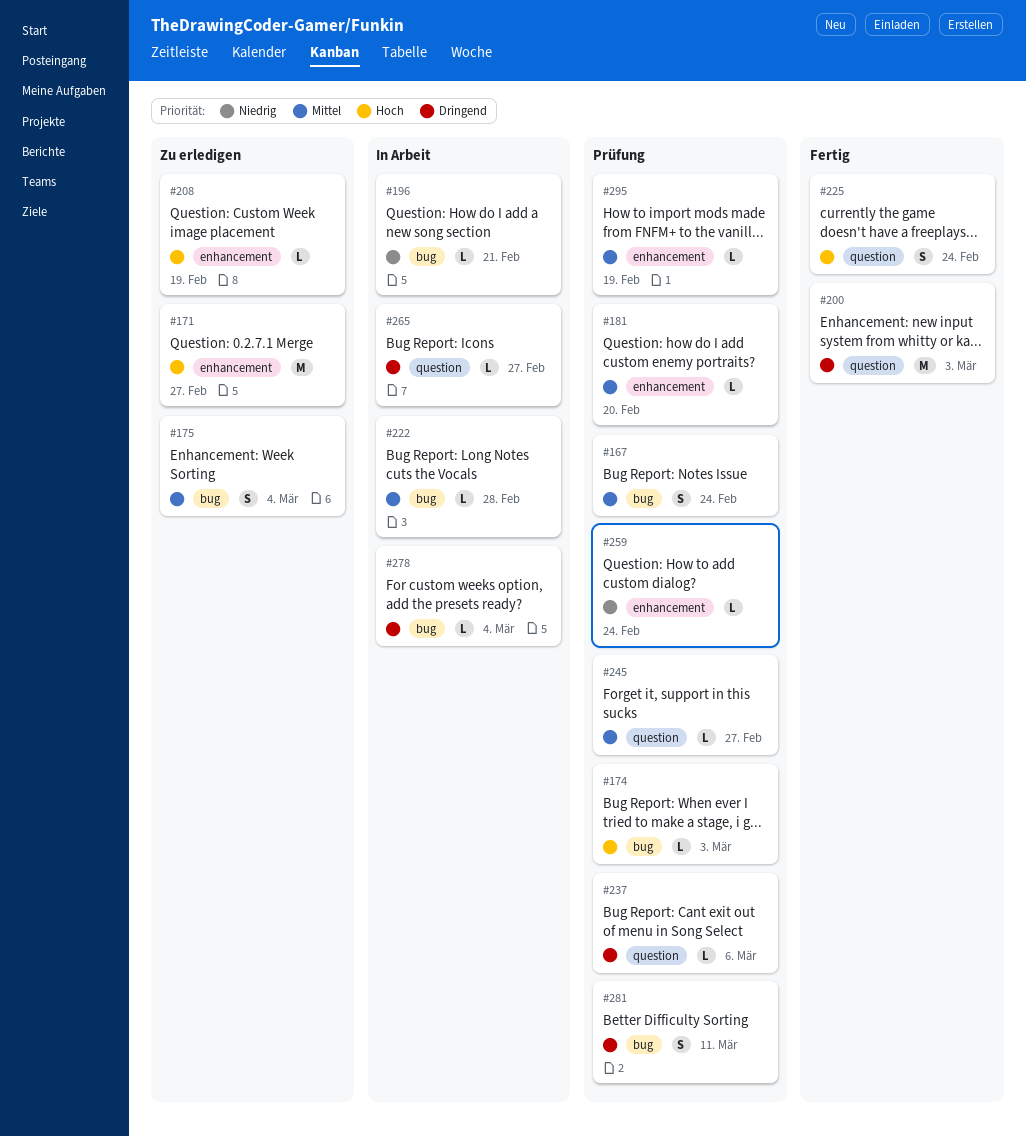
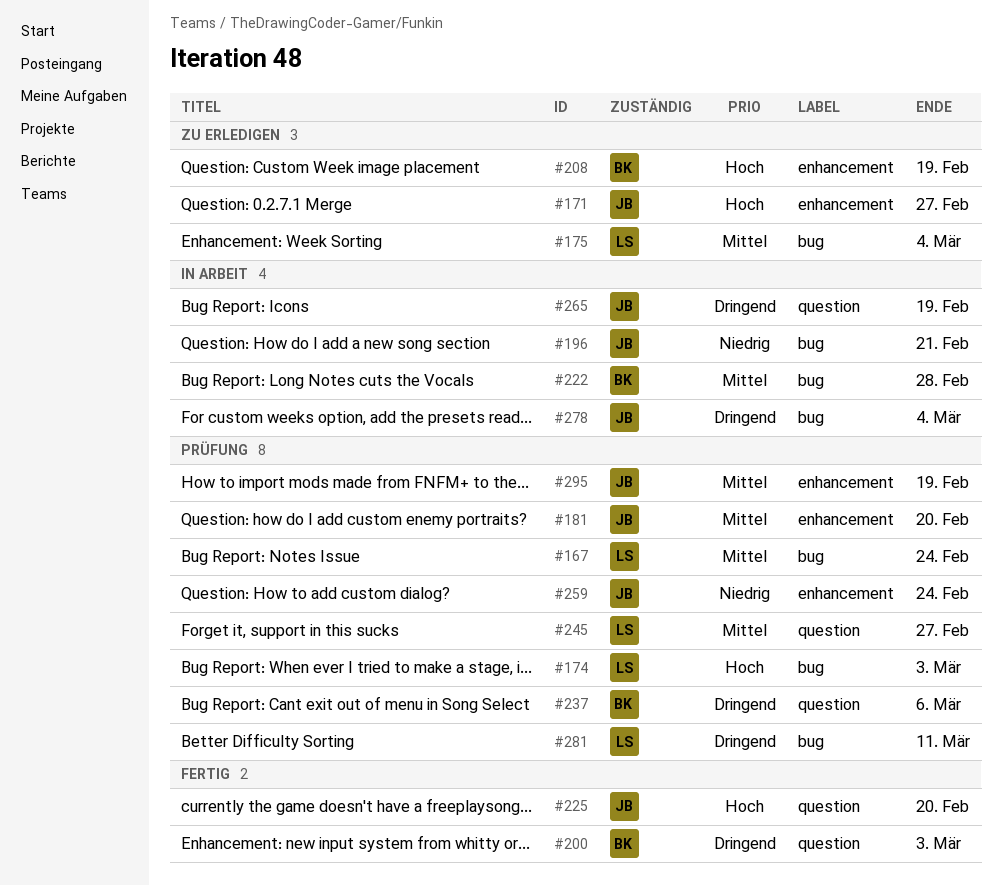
#225, due: Feb 24 -> Feb 20
#265, due: Feb 27 -> Feb 19

